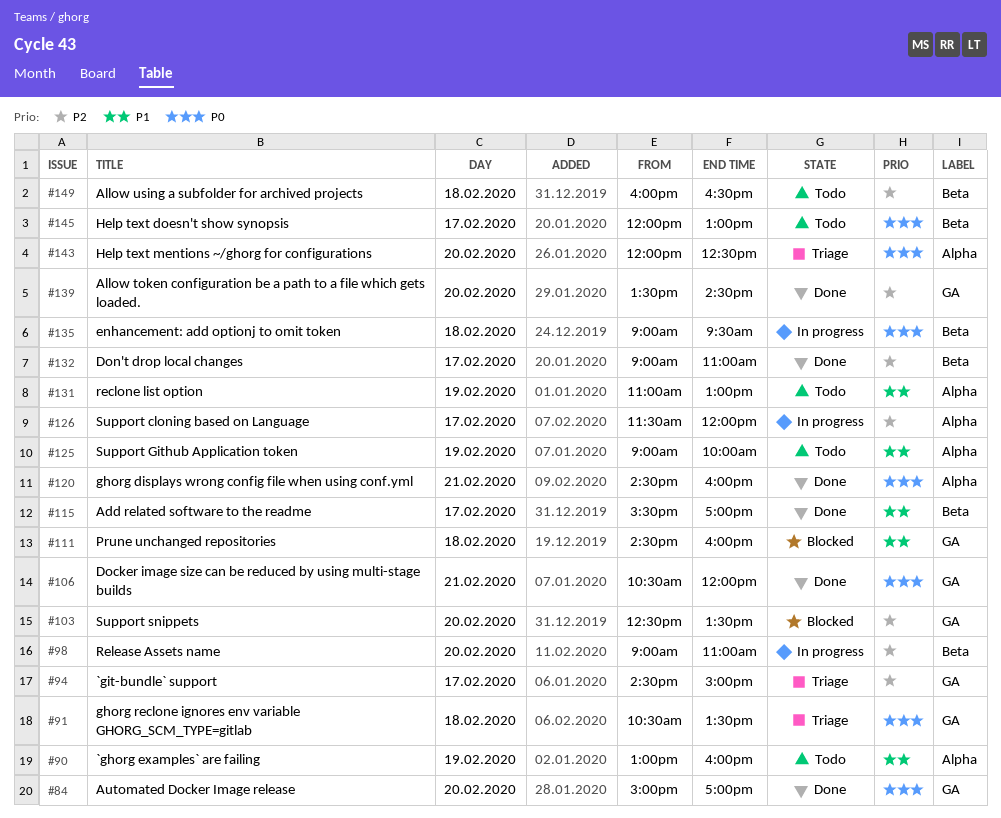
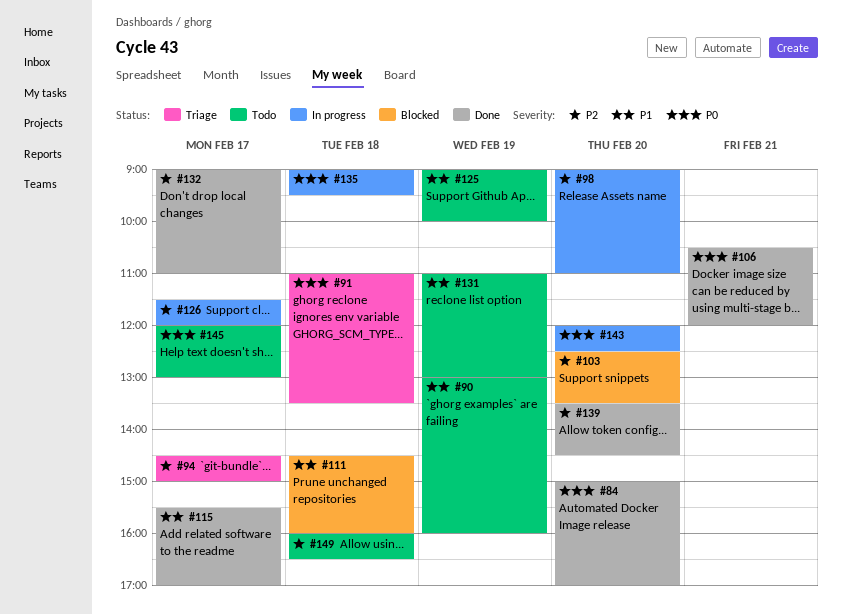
#91, begins: 10:30 -> 11:00
#120: present -> none
#143, status: Triage -> In progress

